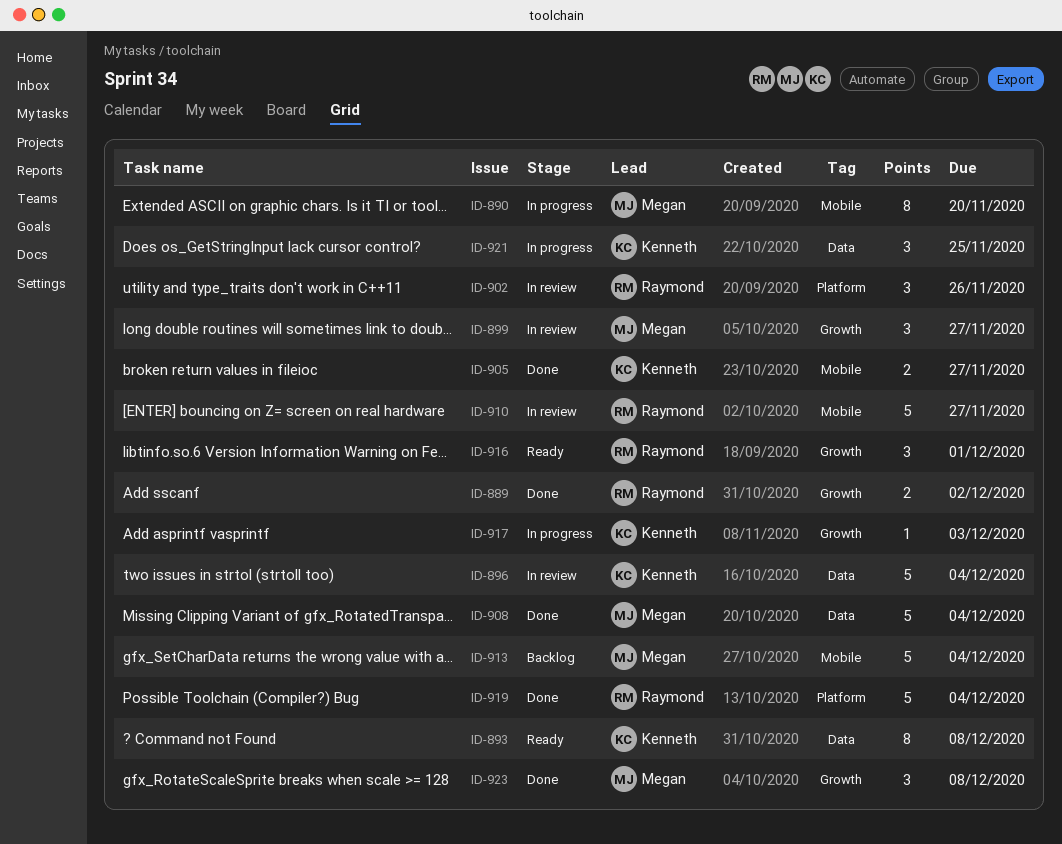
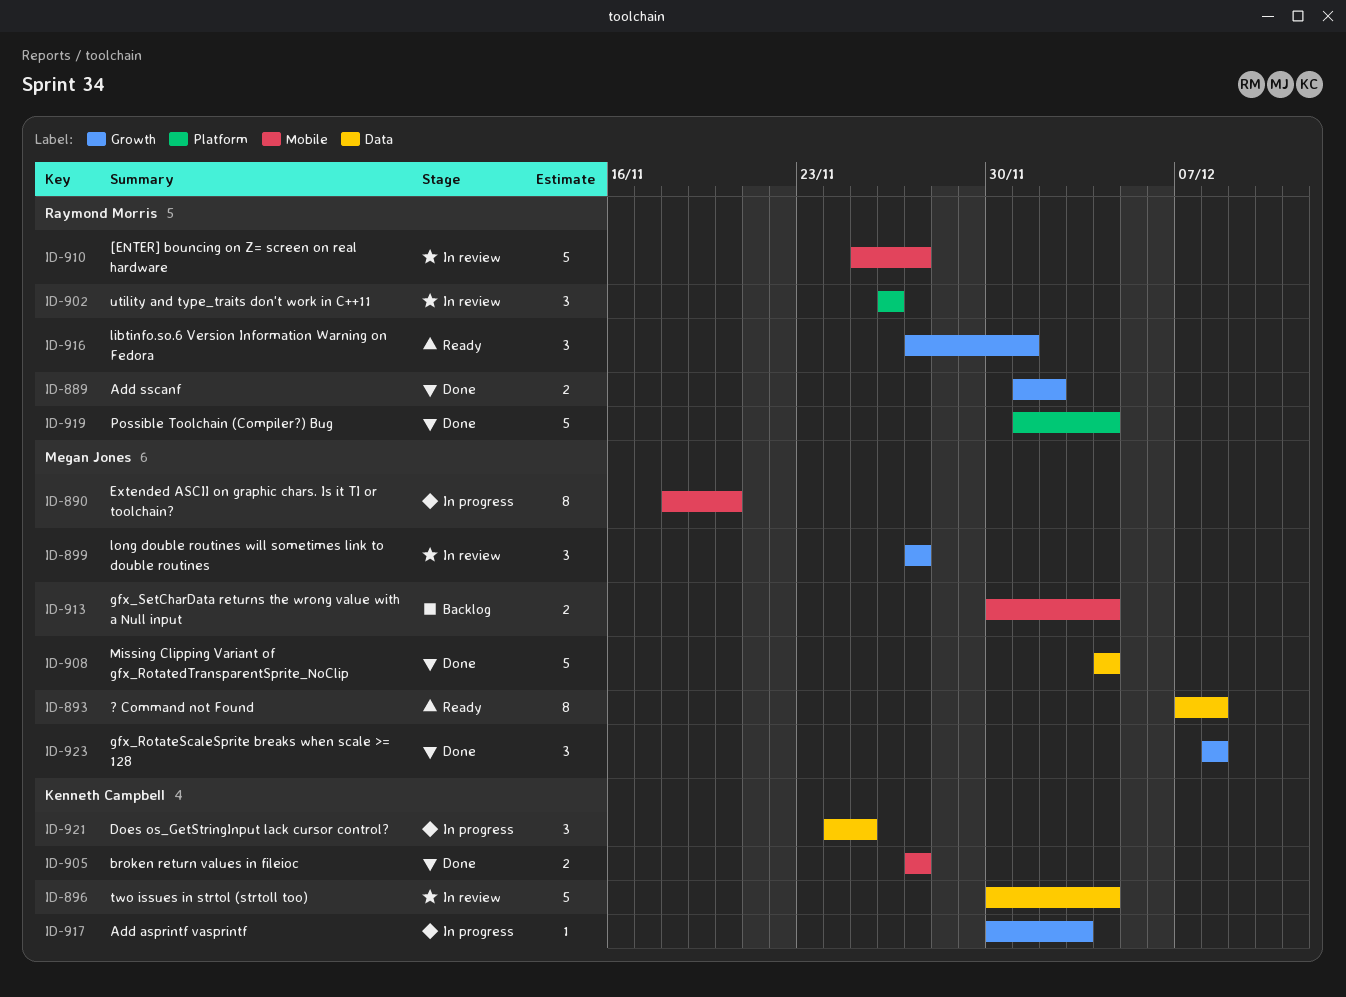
ID-893, owner: Kenneth Campbell -> Megan Jones
ID-913, estimate: 5 -> 2

